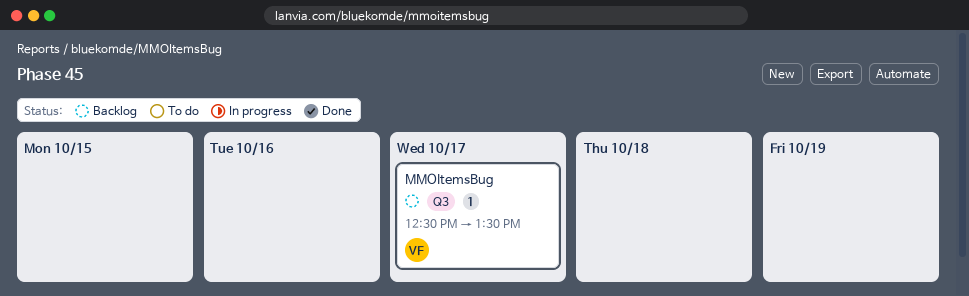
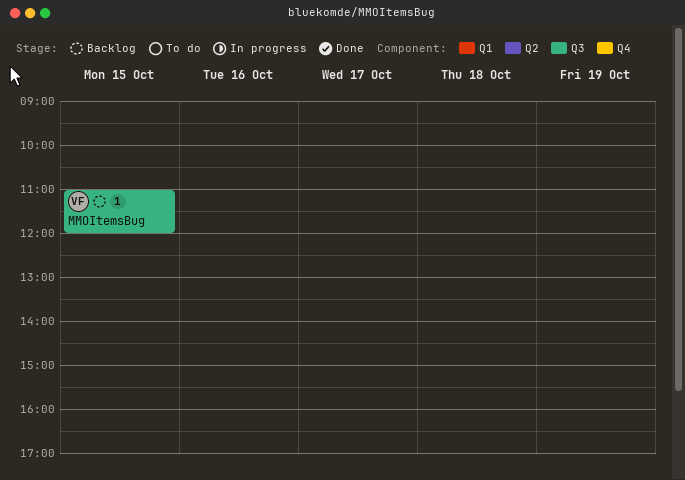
MMOItemsBug, day: Oct 17 -> Oct 15
MMOItemsBug, begins: 12:30 -> 11:00
MMOItemsBug, ends: 13:30 -> 12:00

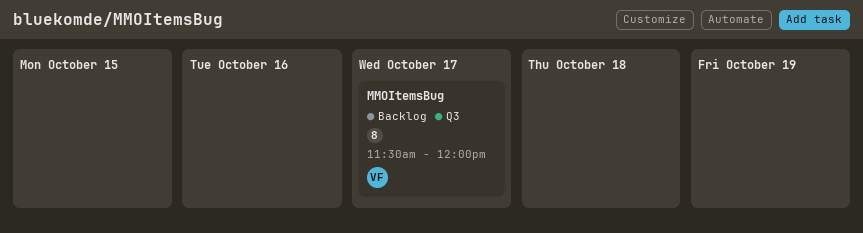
MMOItemsBug, estimate: 1 -> 8
MMOItemsBug, day: Oct 15 -> Oct 17
MMOItemsBug, begins: 11:00 -> 11:30

